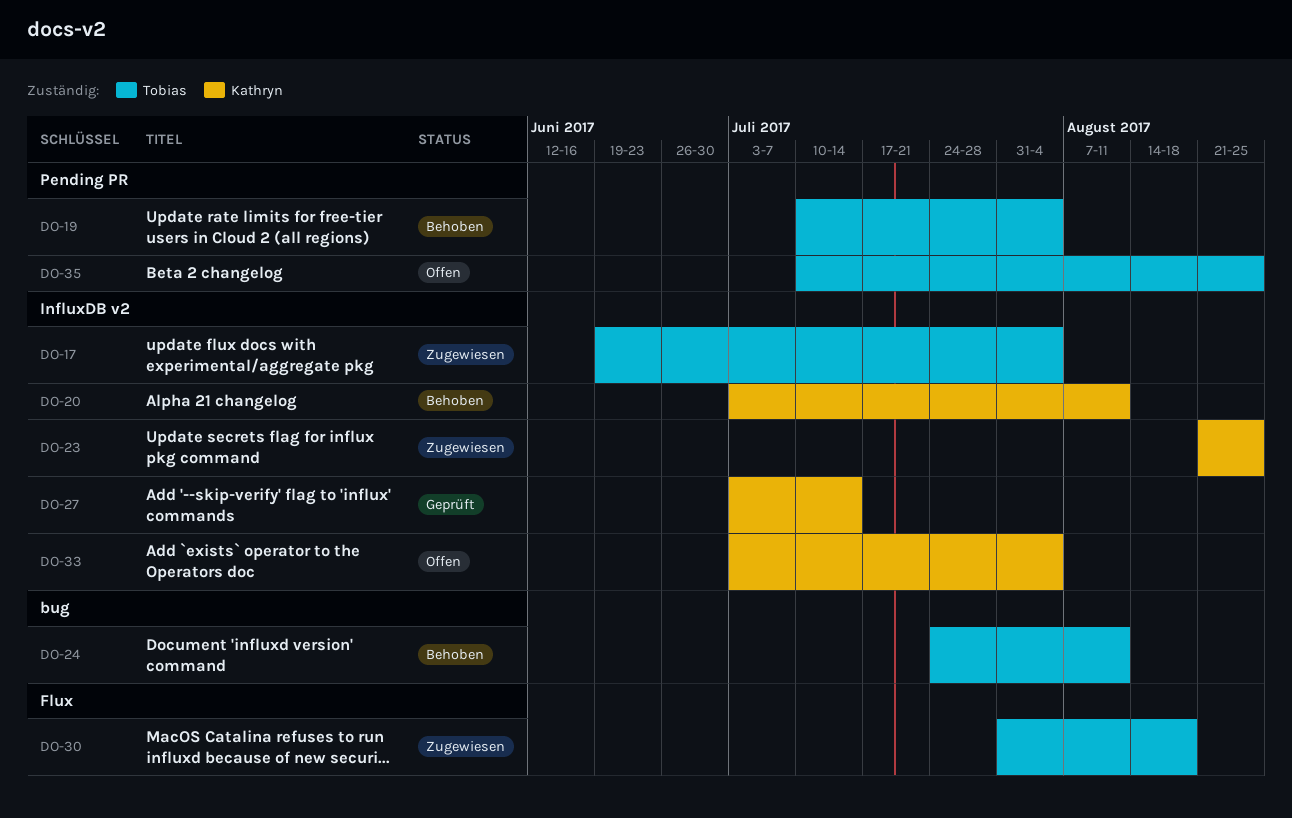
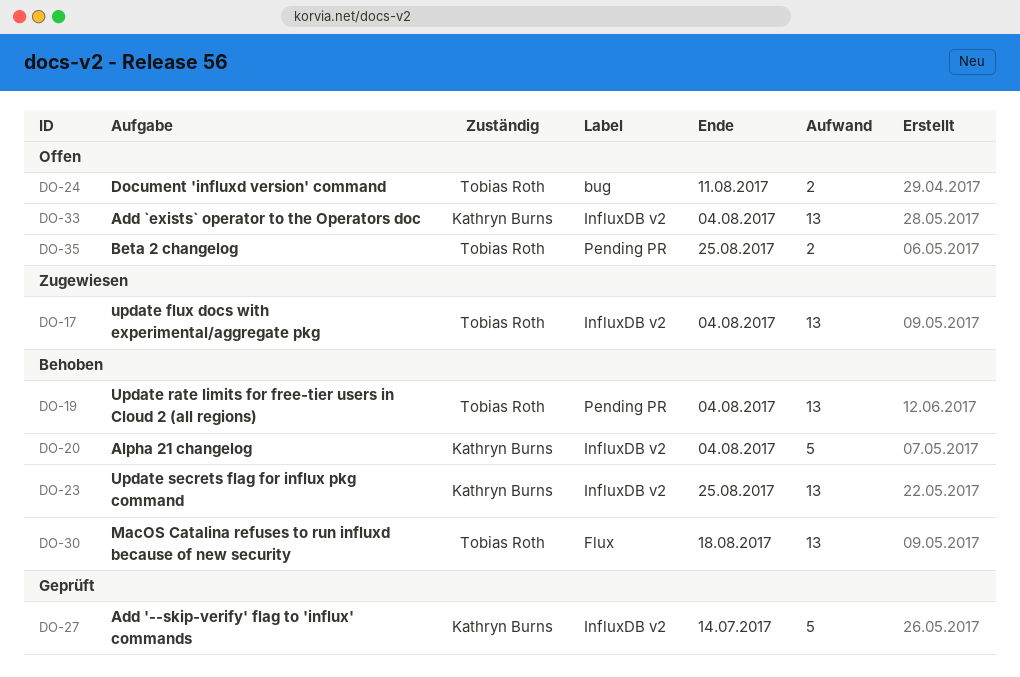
DO-20, due: Aug 11 -> Aug 4
DO-23, status: Zugewiesen -> Behoben
DO-24, status: Behoben -> Offen
DO-30, status: Zugewiesen -> Behoben

